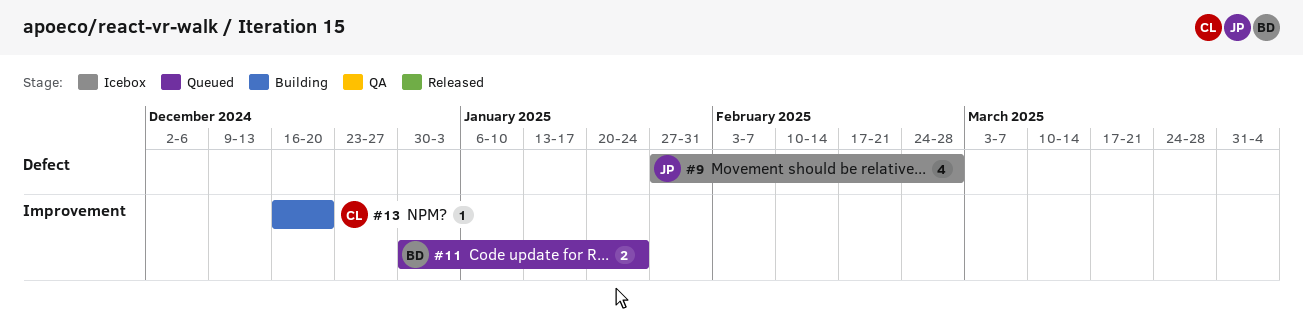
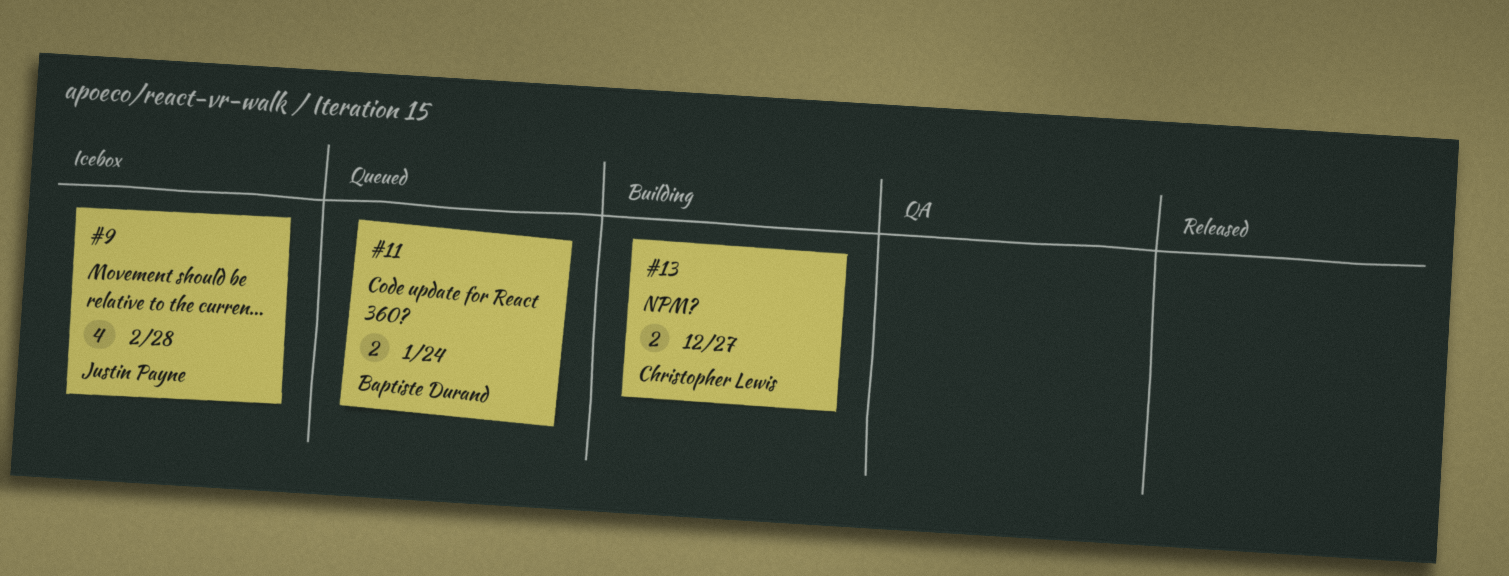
#13, estimate: 1 -> 2
#13, due: Dec 20 -> Dec 27

